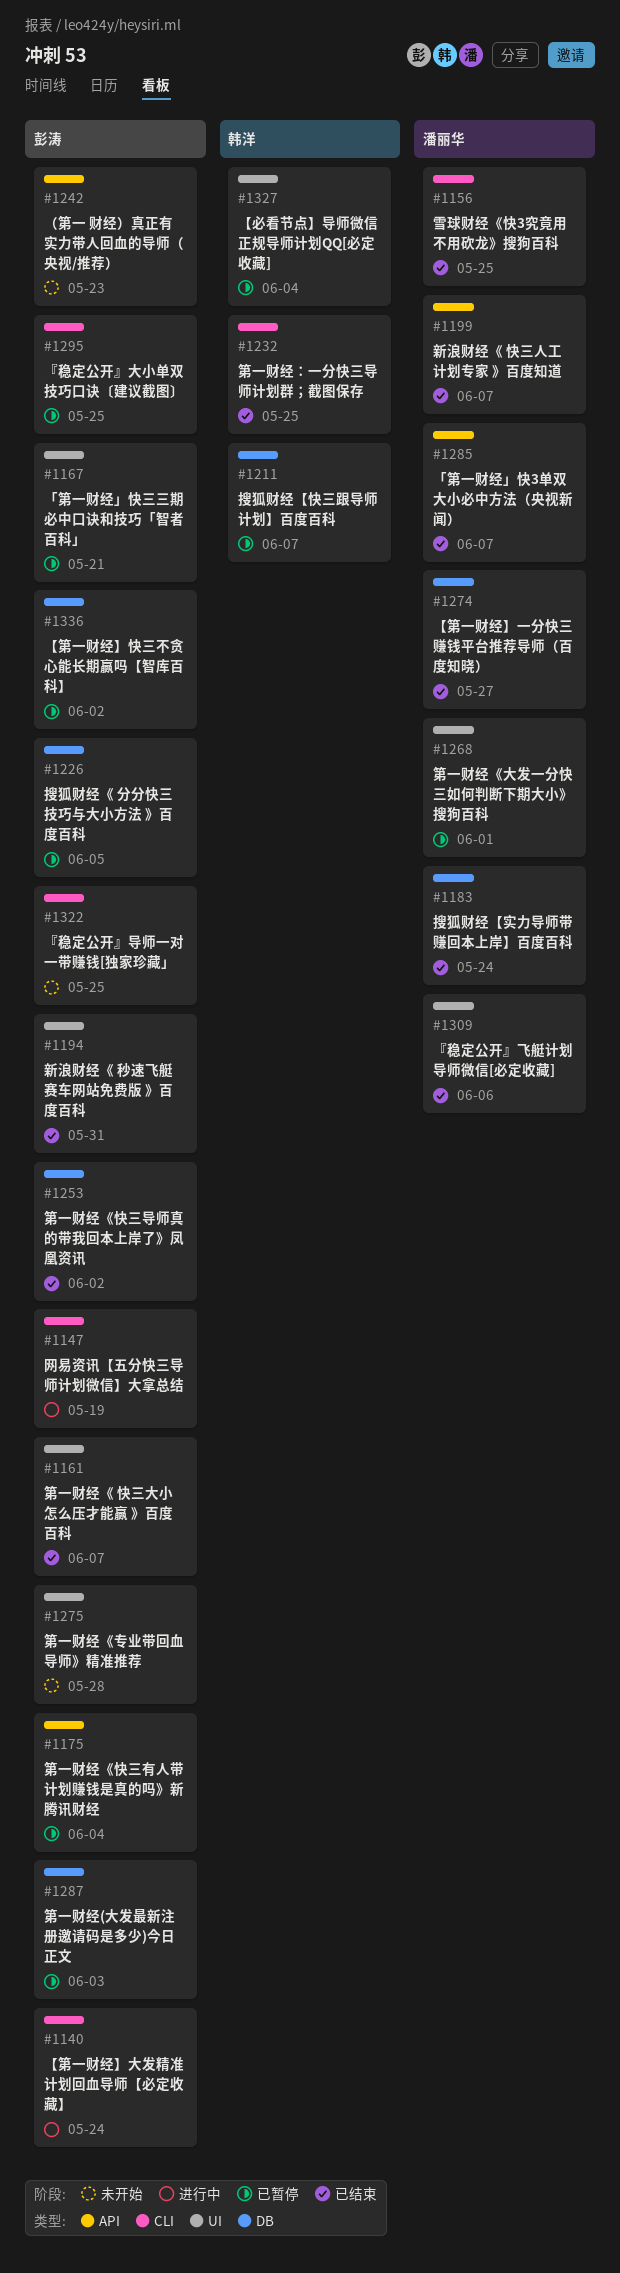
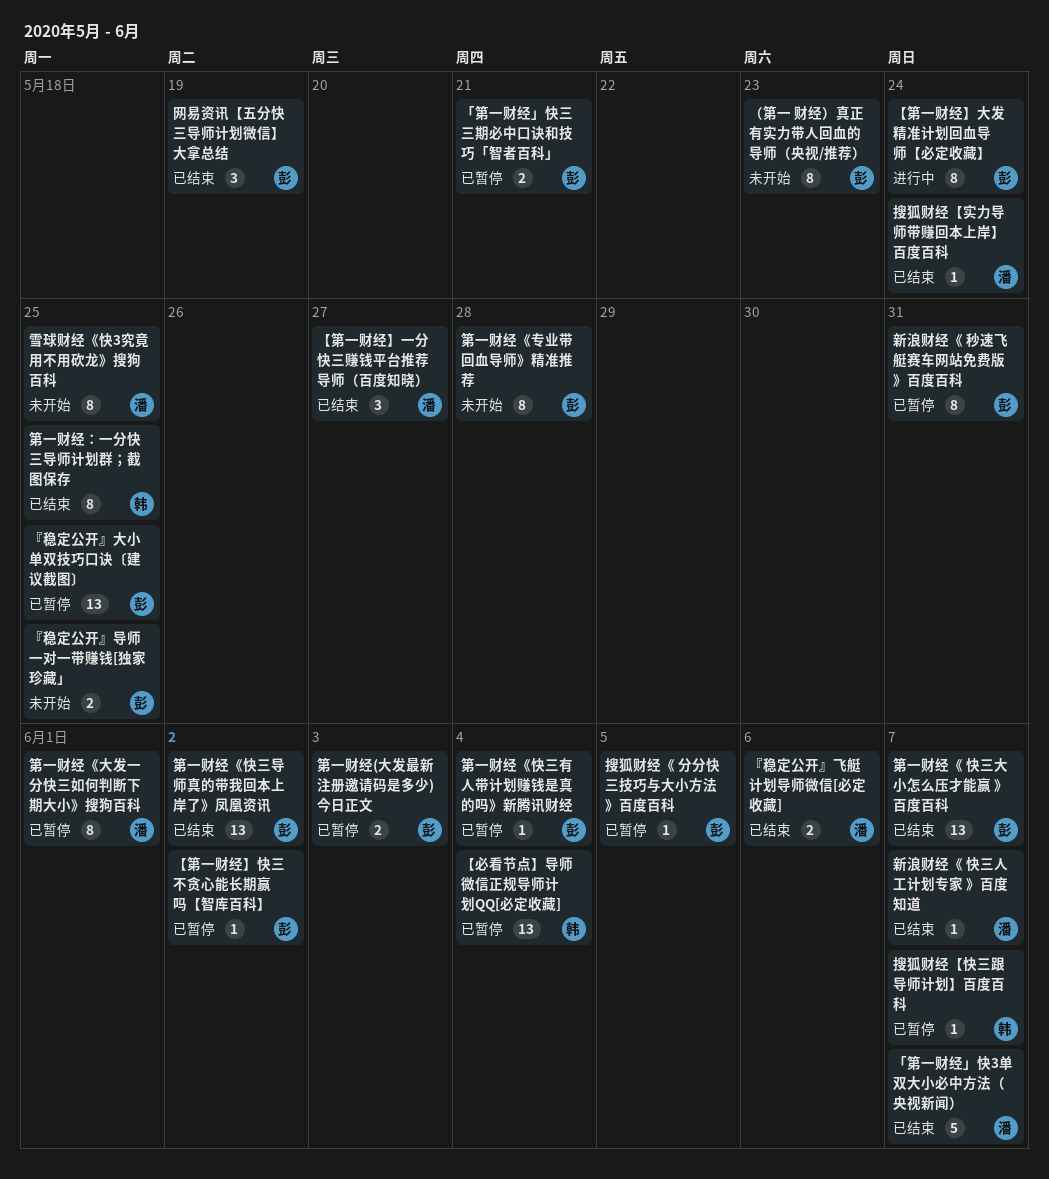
新浪财经《 秒速飞艇赛车网站免费版 》百度百科, status: 已结束 -> 已暂停
网易资讯【五分快三导师计划微信】大拿总结, status: 进行中 -> 已结束
雪球财经《快3究竟用不用砍龙》搜狗百科, status: 已结束 -> 未开始

